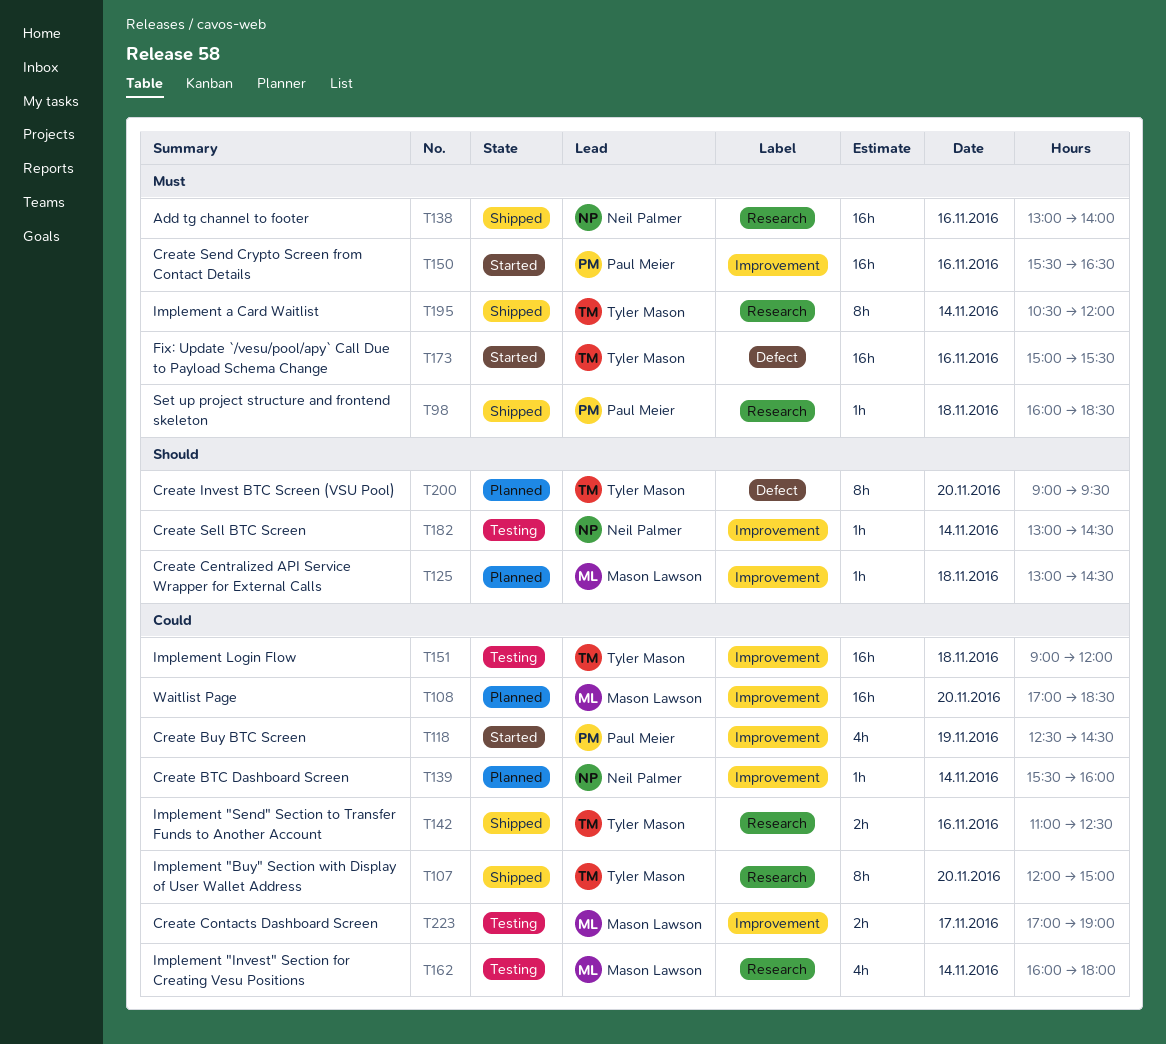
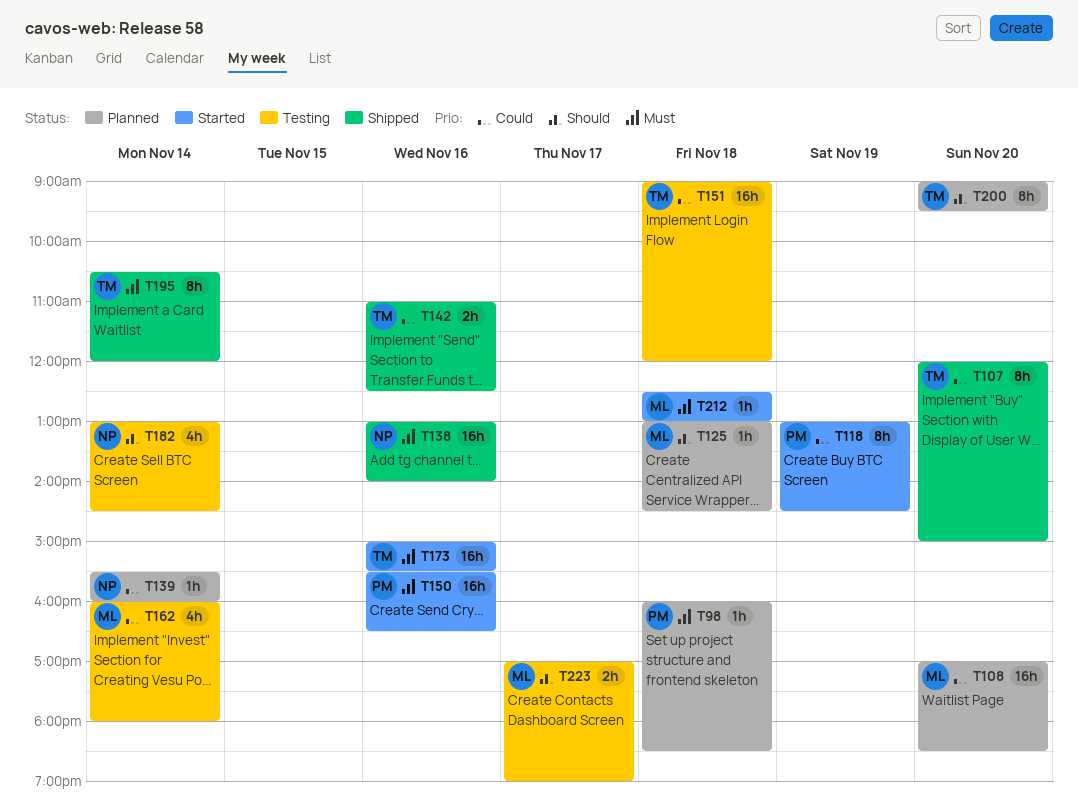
T98, status: Shipped -> Planned
T118, estimate: 4h -> 8h
T118, begins: 12:30 -> 13:00
T182, estimate: 1h -> 4h
T212: none -> present
T223, priority: Could -> Should

